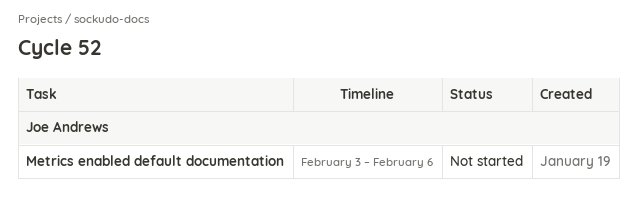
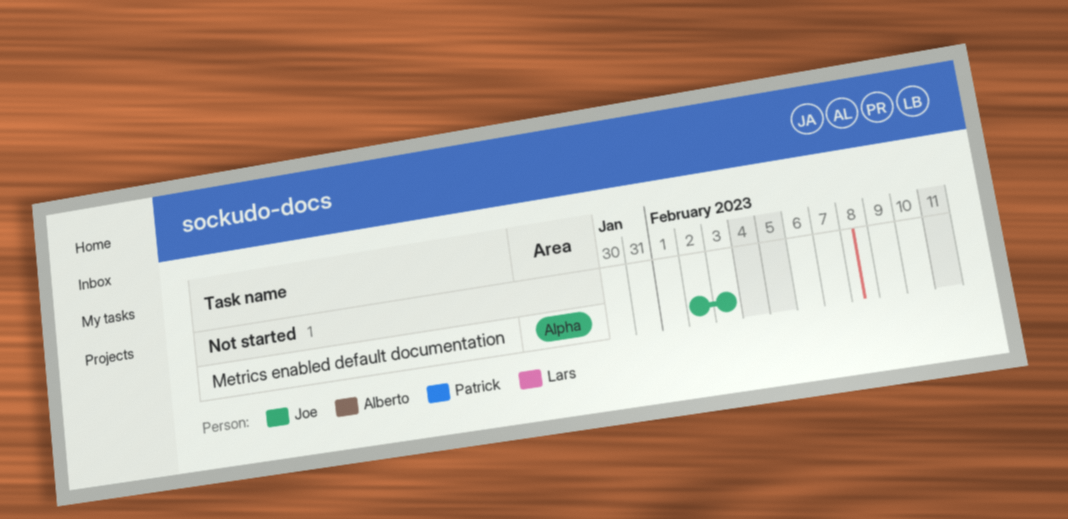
Metrics enabled default documentation, start: Feb 3 -> Feb 2
Metrics enabled default documentation, due: Feb 6 -> Feb 3

